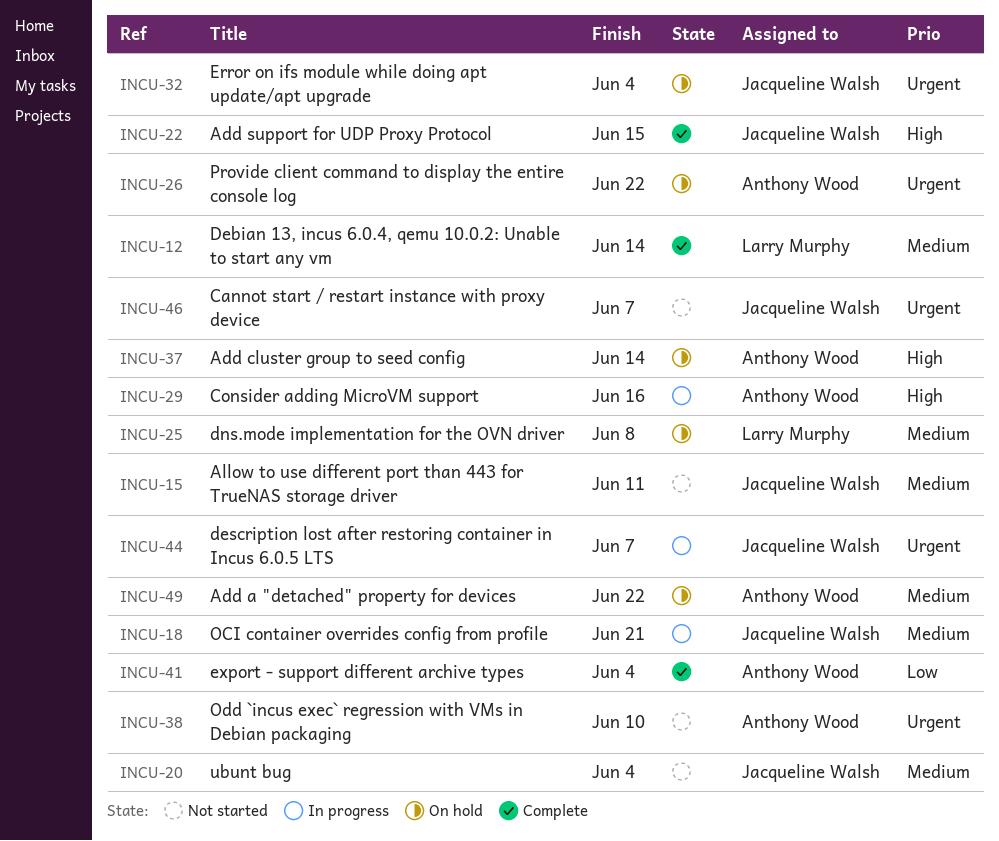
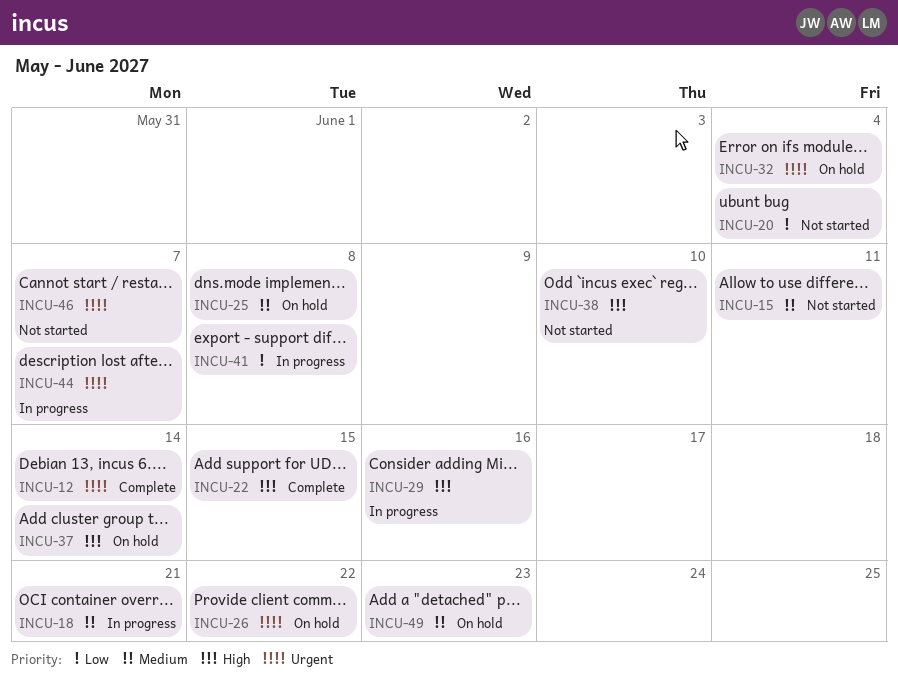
INCU-12, priority: Medium -> Urgent
INCU-20, priority: Medium -> Low
INCU-38, priority: Urgent -> High
INCU-41, status: Complete -> In progress
INCU-41, due: Jun 4 -> Jun 8
INCU-49, due: Jun 22 -> Jun 23

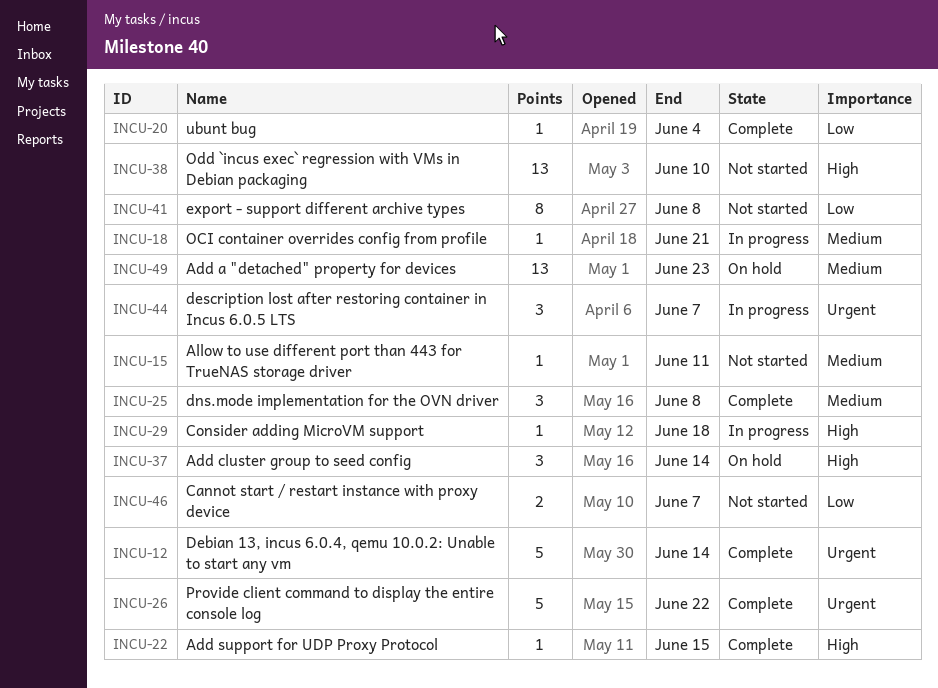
INCU-20, status: Not started -> Complete
INCU-25, status: On hold -> Complete
INCU-26, status: On hold -> Complete
INCU-29, due: Jun 16 -> Jun 18
INCU-32: present -> none
INCU-41, status: In progress -> Not started
INCU-46, priority: Urgent -> Low

